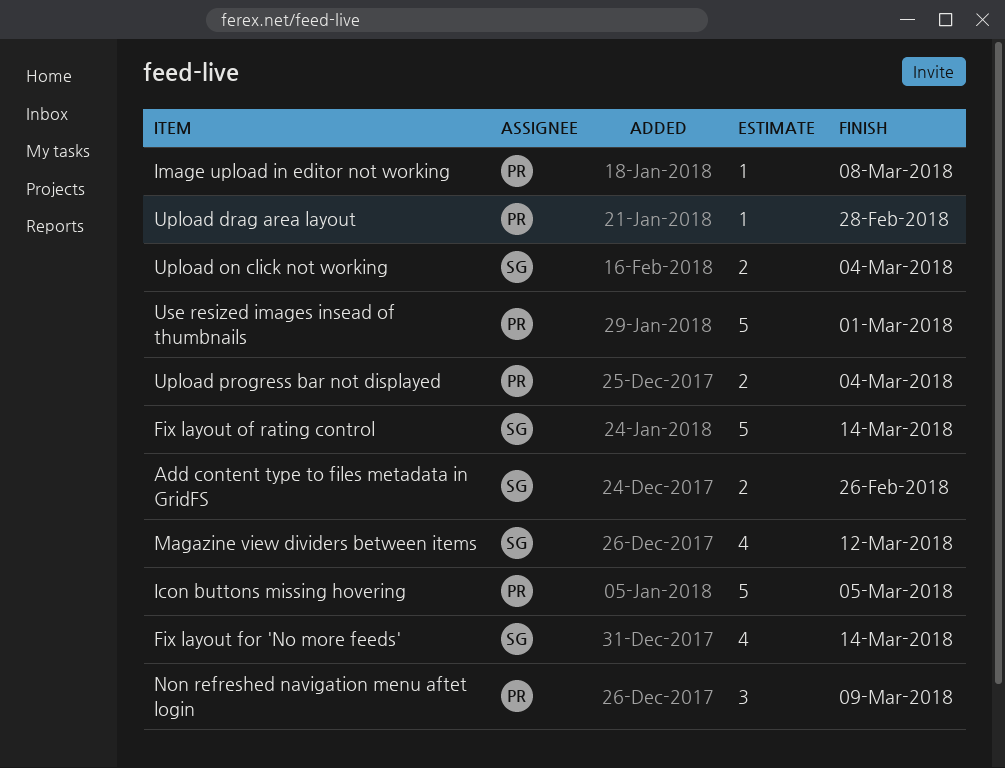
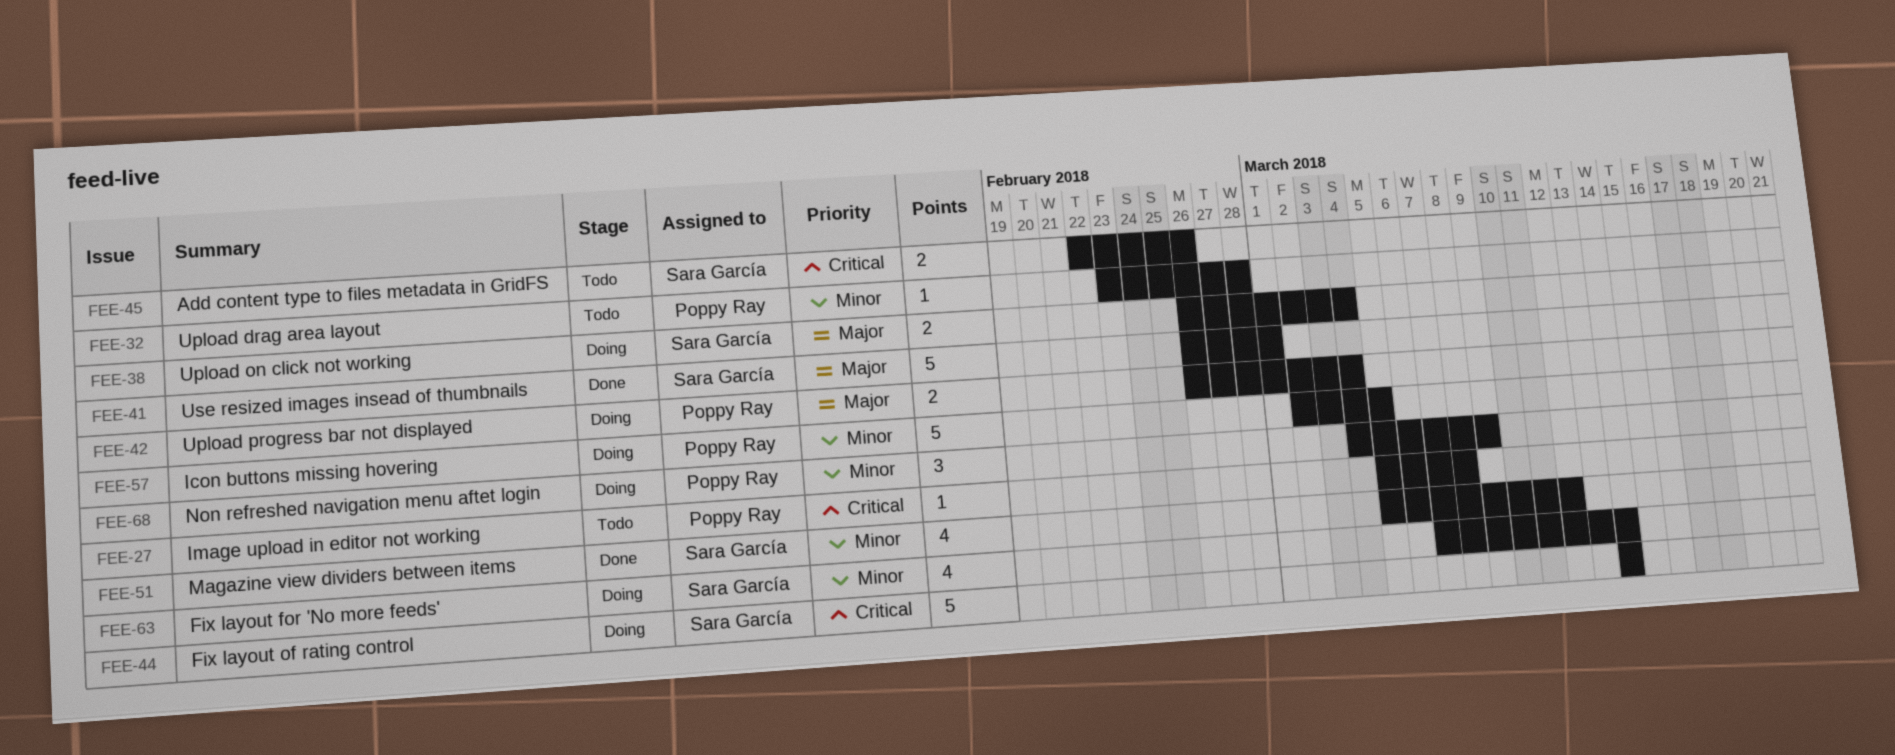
Use resized images insead of thumbnails, owner: Poppy Ray -> Sara García

